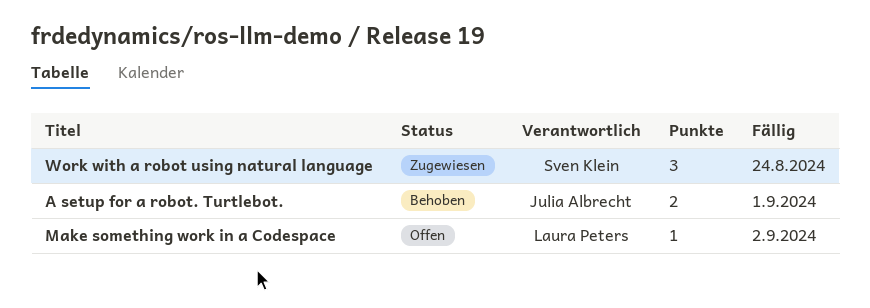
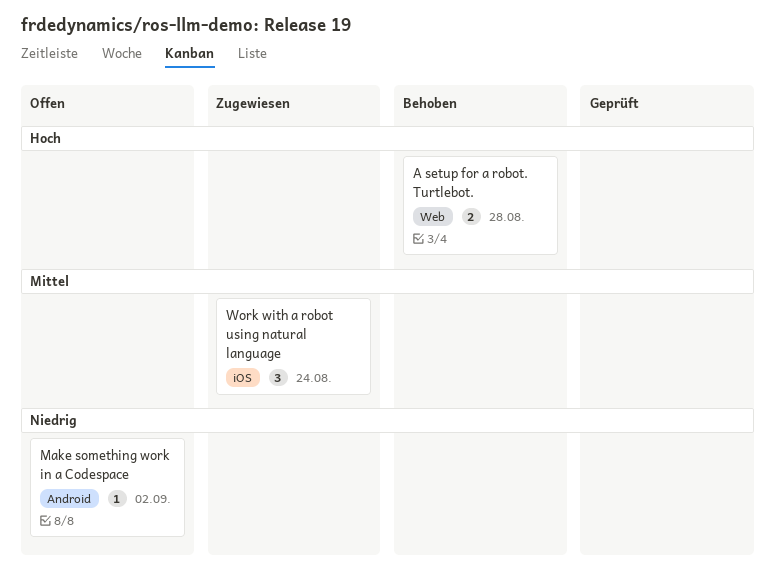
A setup for a robot. Turtlebot., due: Sep 1 -> Aug 28

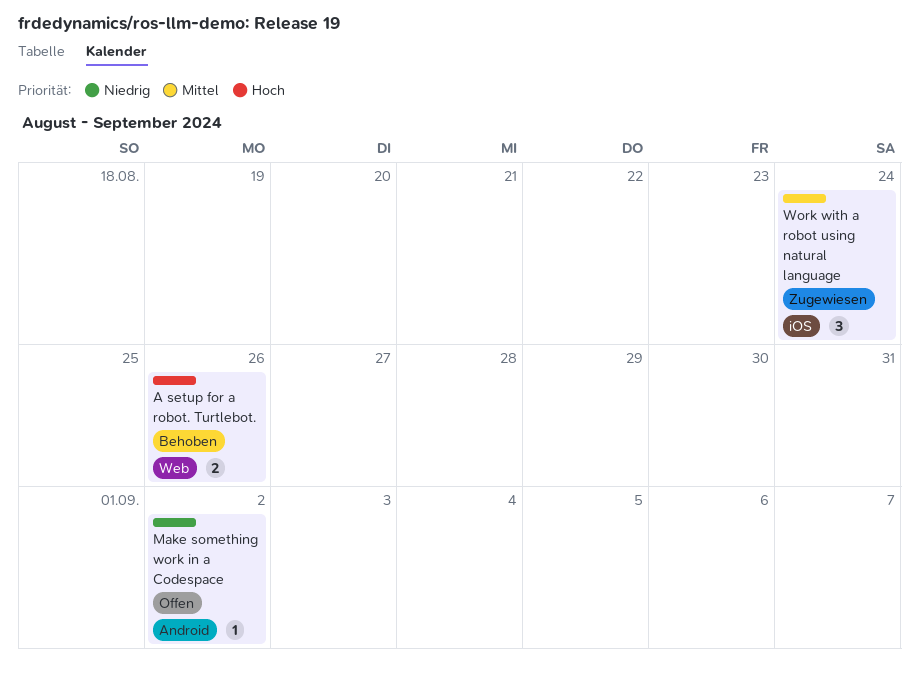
A setup for a robot. Turtlebot., due: Aug 28 -> Aug 26

